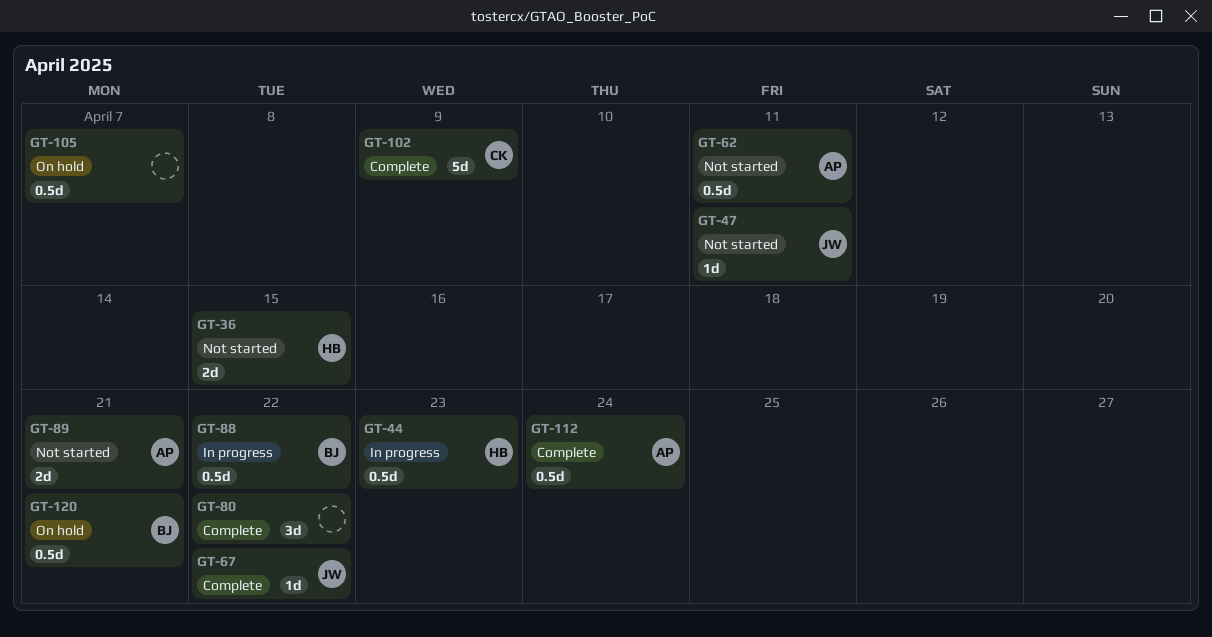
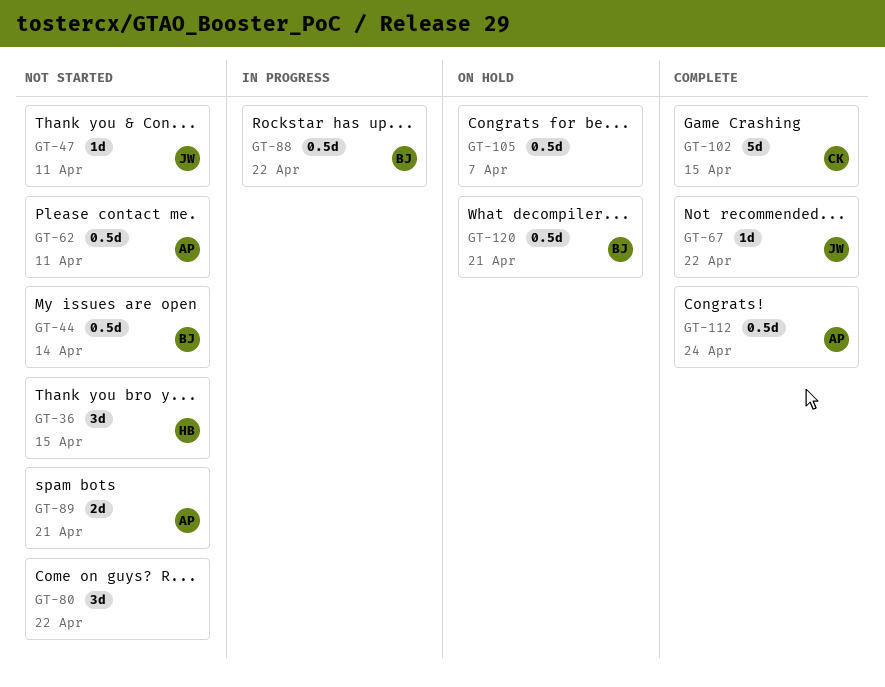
GT-36, estimate: 2d -> 3d
GT-44, status: In progress -> Not started
GT-44, owner: HB -> BJ
GT-44, due: Apr 23 -> Apr 14
GT-80, status: Complete -> Not started
GT-102, due: Apr 9 -> Apr 15

